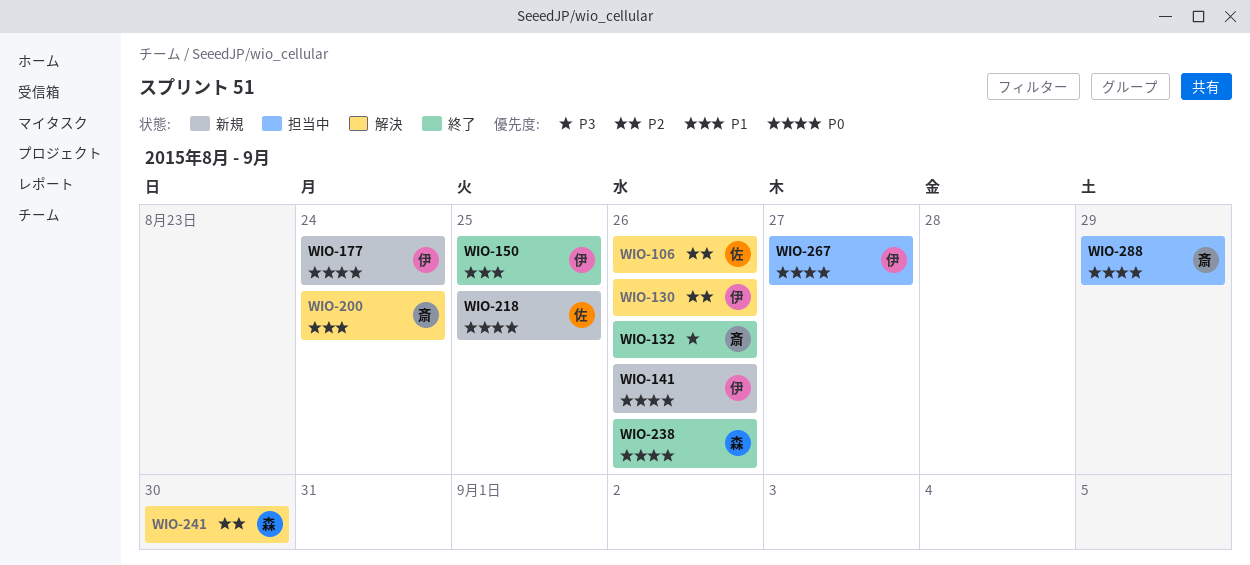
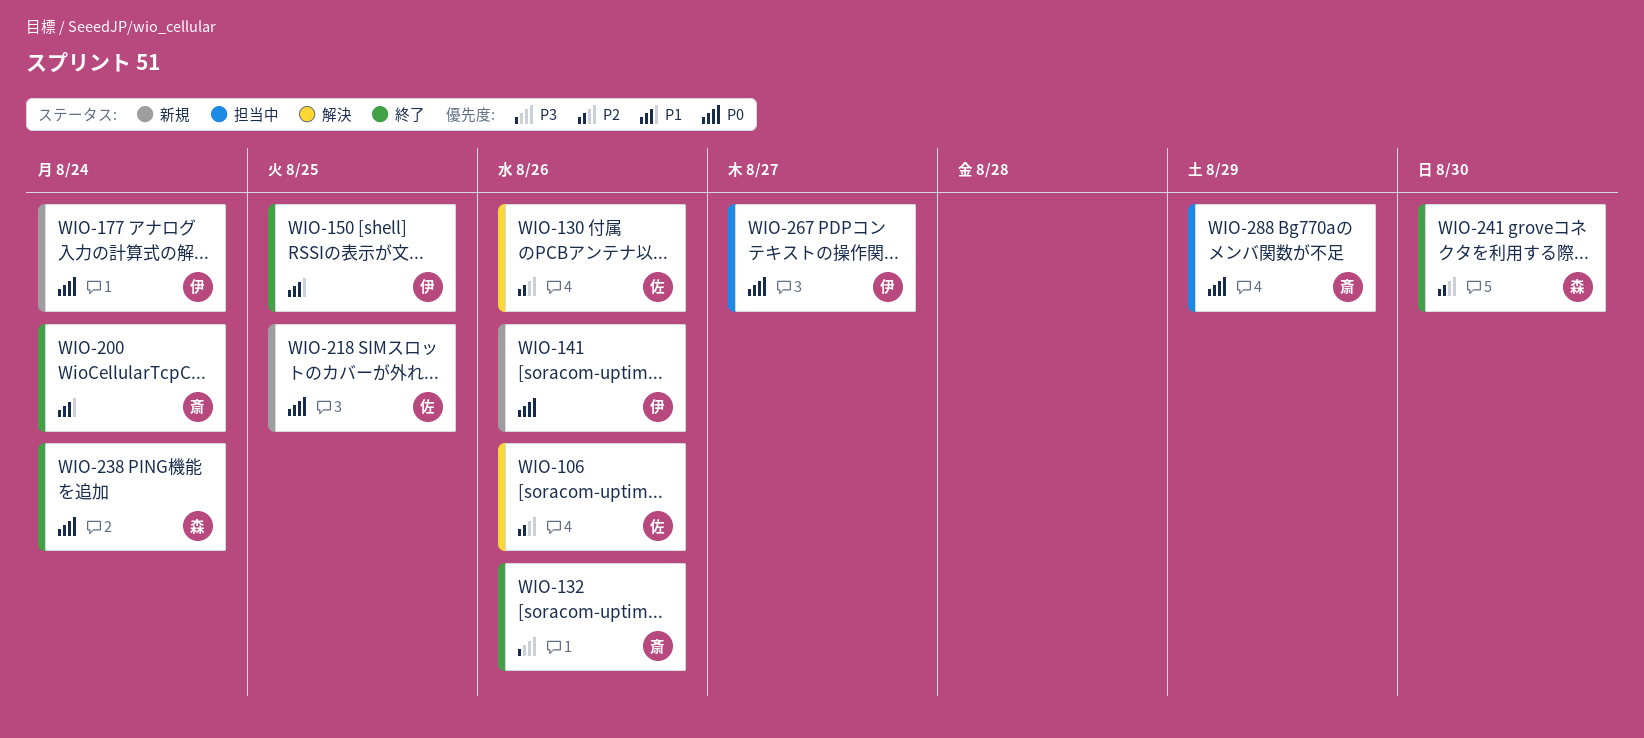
WIO-130, owner: 伊 -> 佐
WIO-200, status: 解決 -> 終了
WIO-238, due: Aug 26 -> Aug 24
WIO-241, status: 解決 -> 終了

